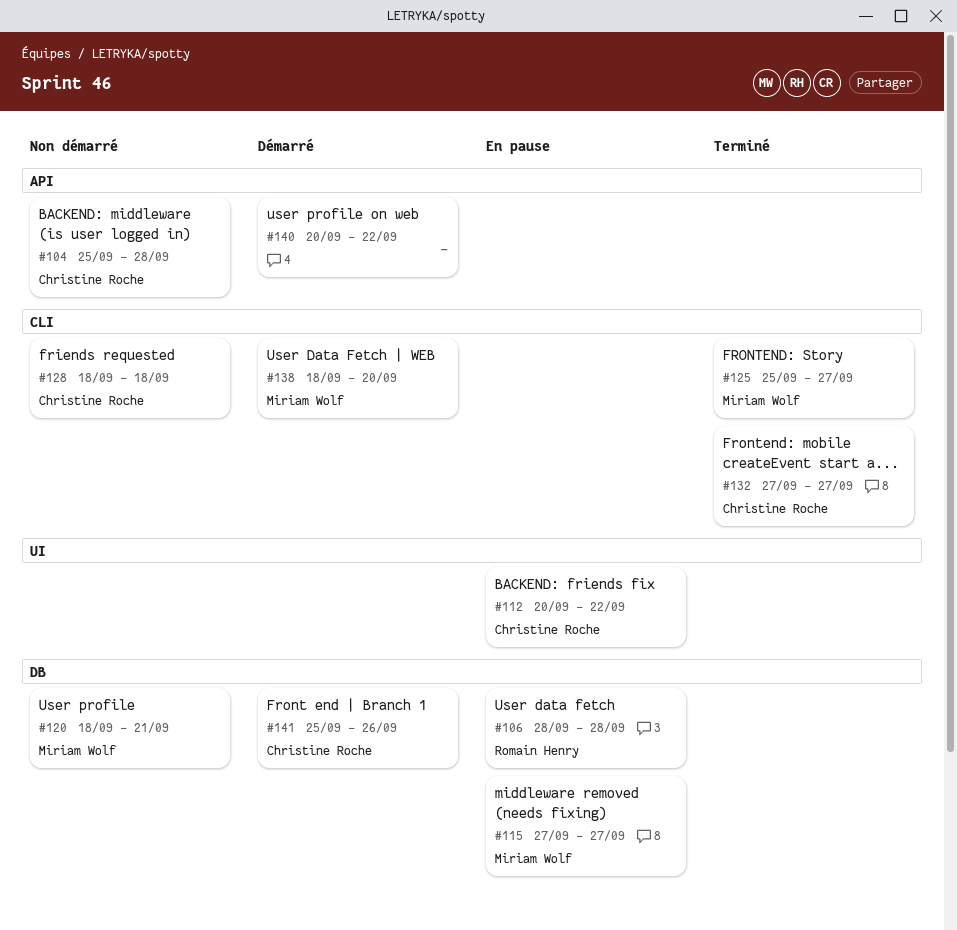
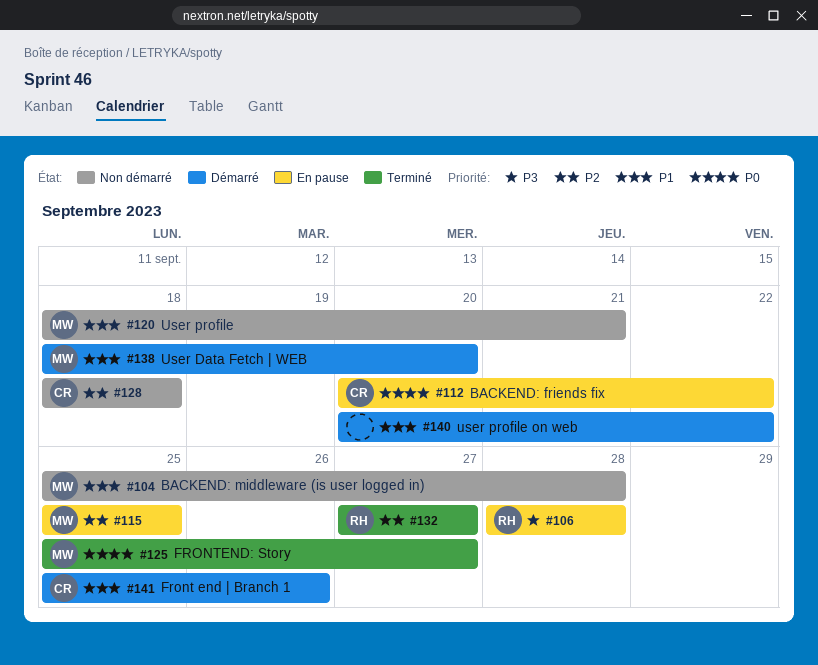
#104, owner: Christine Roche -> Miriam Wolf
#115, start: Sep 27 -> Sep 25
#115, due: Sep 27 -> Sep 25
#132, owner: Christine Roche -> Romain Henry

